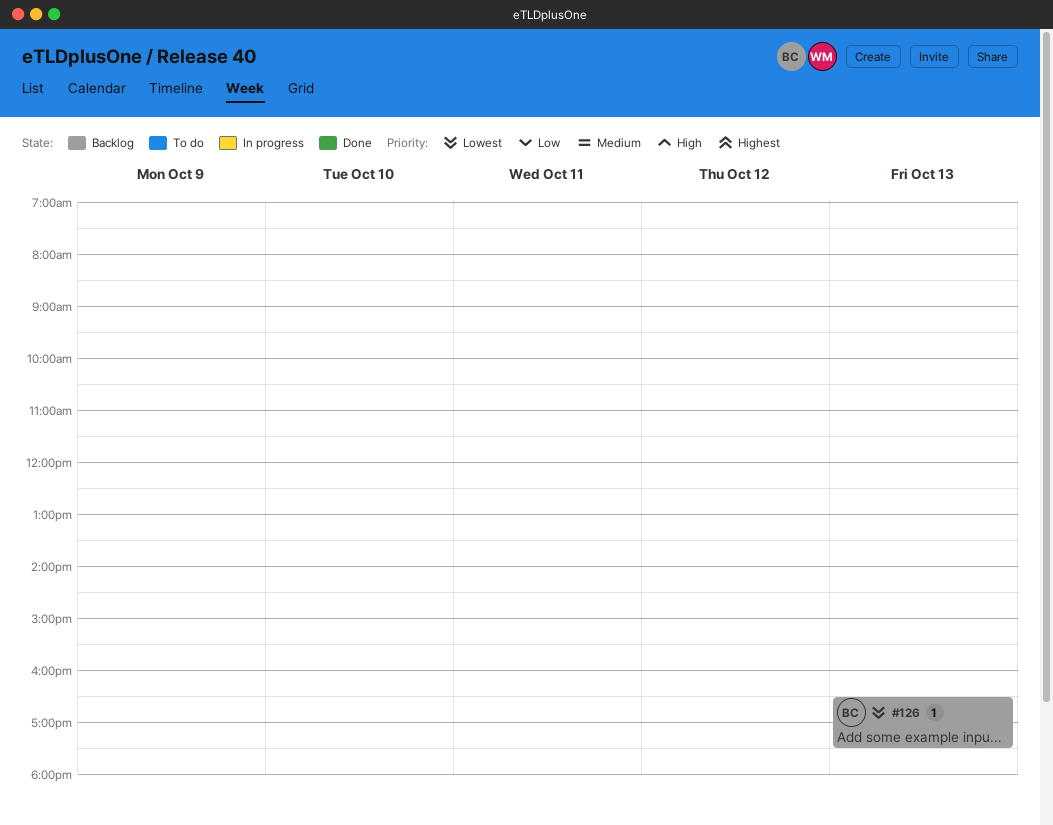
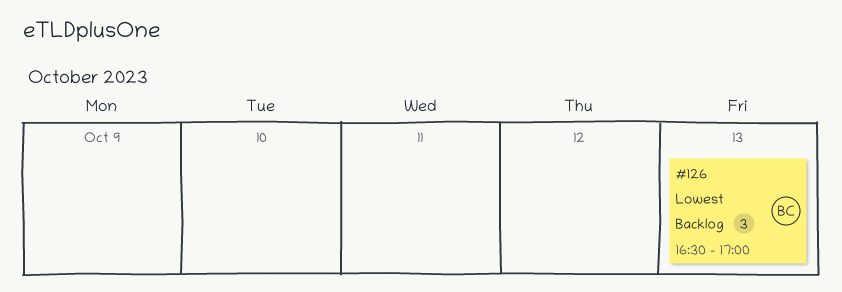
#126, estimate: 1 -> 3
#126, ends: 17:30 -> 17:00

